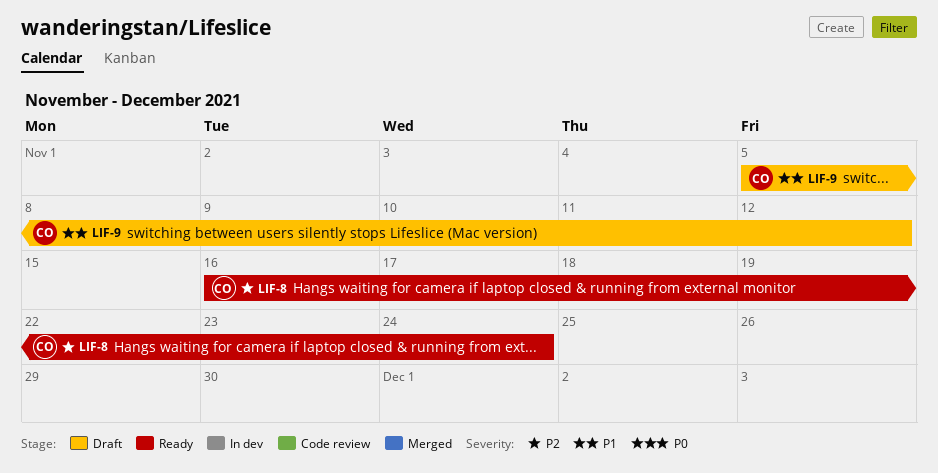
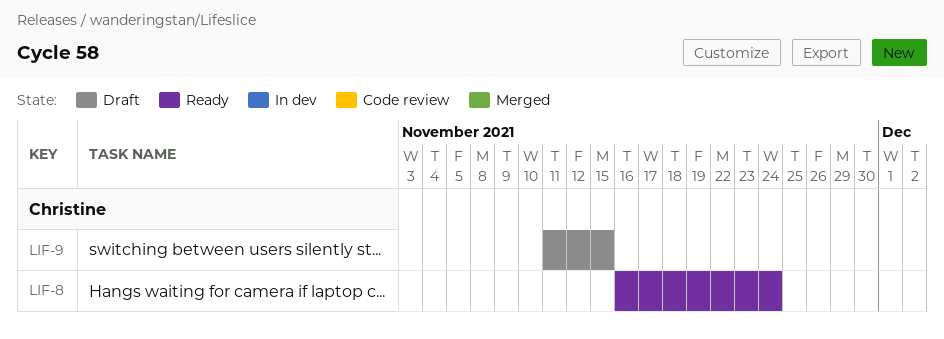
LIF-9, start: Nov 5 -> Nov 11
LIF-9, due: Nov 12 -> Nov 15

